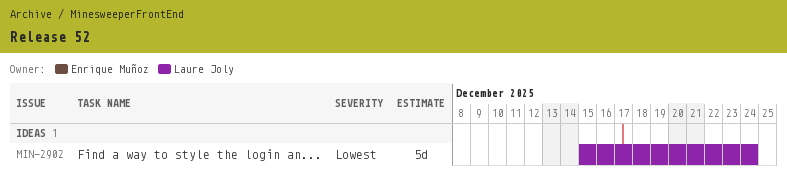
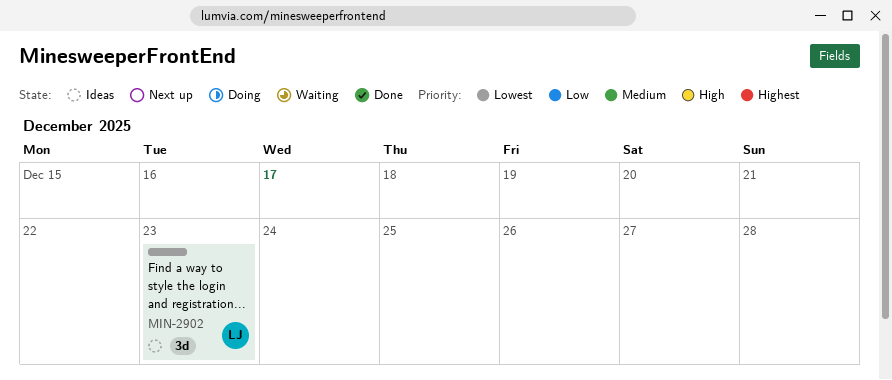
MIN-2902, estimate: 5d -> 3d
MIN-2902, due: Dec 24 -> Dec 23

